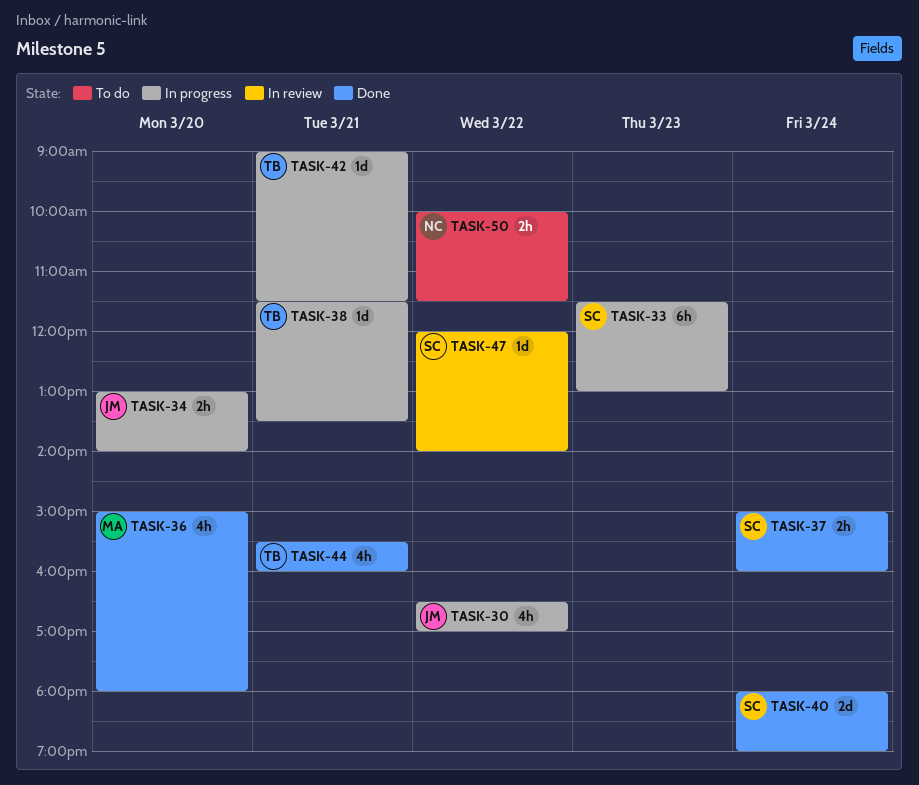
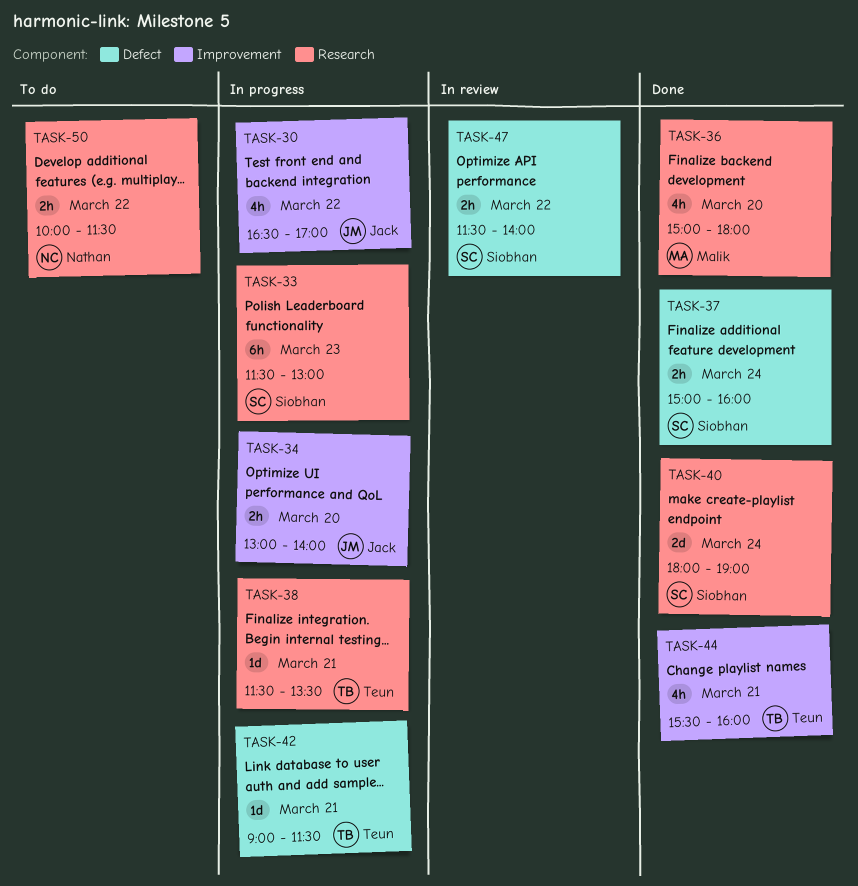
TASK-47, estimate: 1d -> 2h
TASK-47, begins: 12:00 -> 11:30

